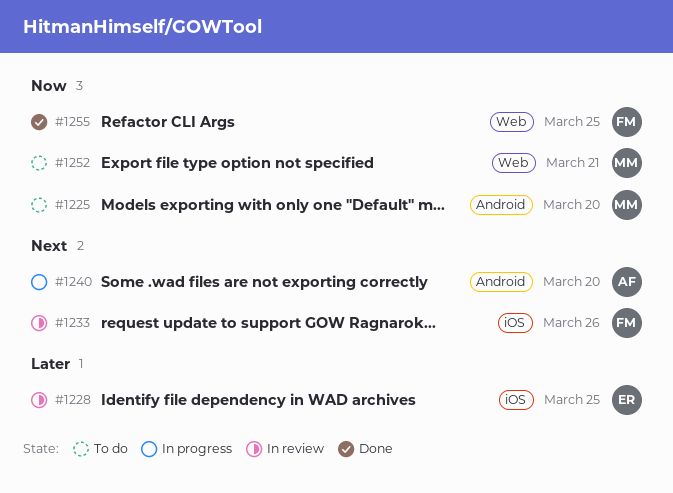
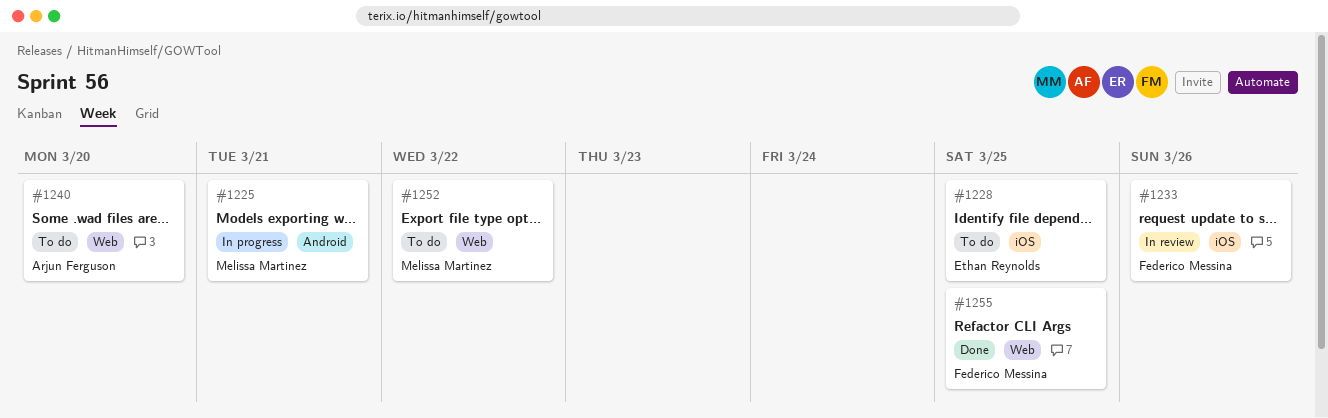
#1225, status: To do -> In progress
#1225, due: Mar 20 -> Mar 21
#1228, status: In review -> To do
#1240, status: In progress -> To do
#1240, label: Android -> Web
#1252, due: Mar 21 -> Mar 22

